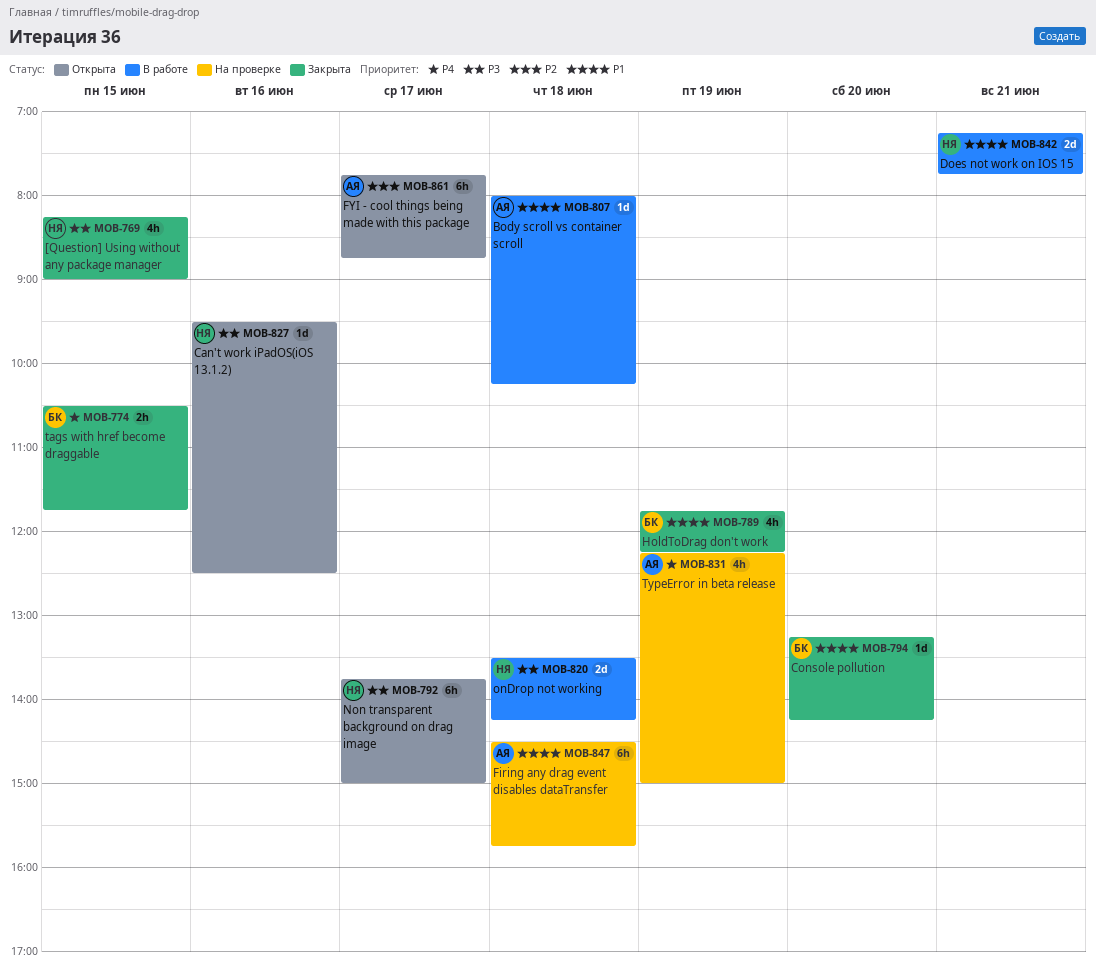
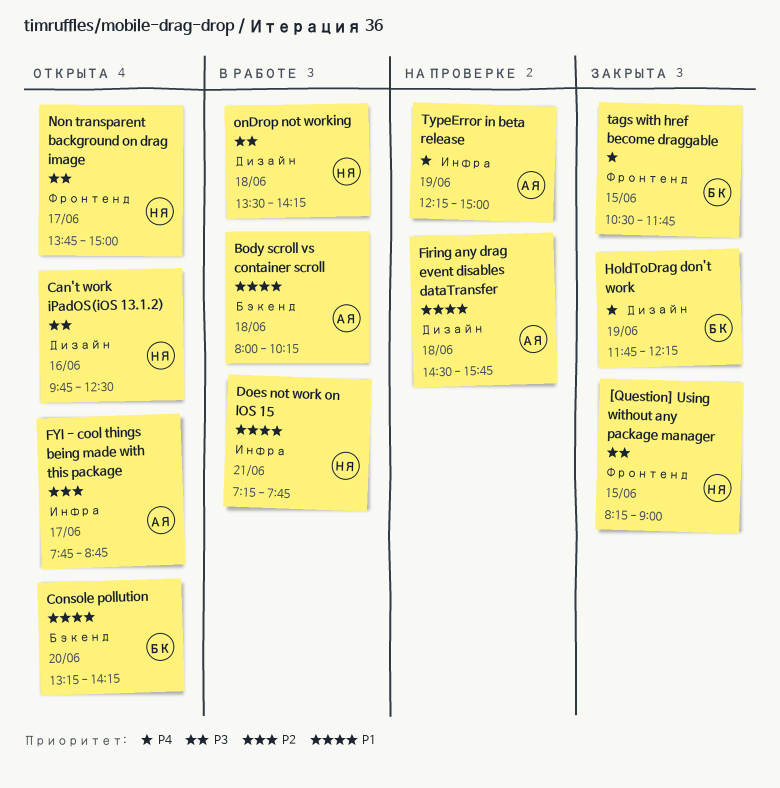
Can't work iPadOS(iOS 13.1.2), begins: 09:30 -> 09:45
Console pollution, status: Закрыта -> Открыта
HoldToDrag don't work, priority: P1 -> P4

